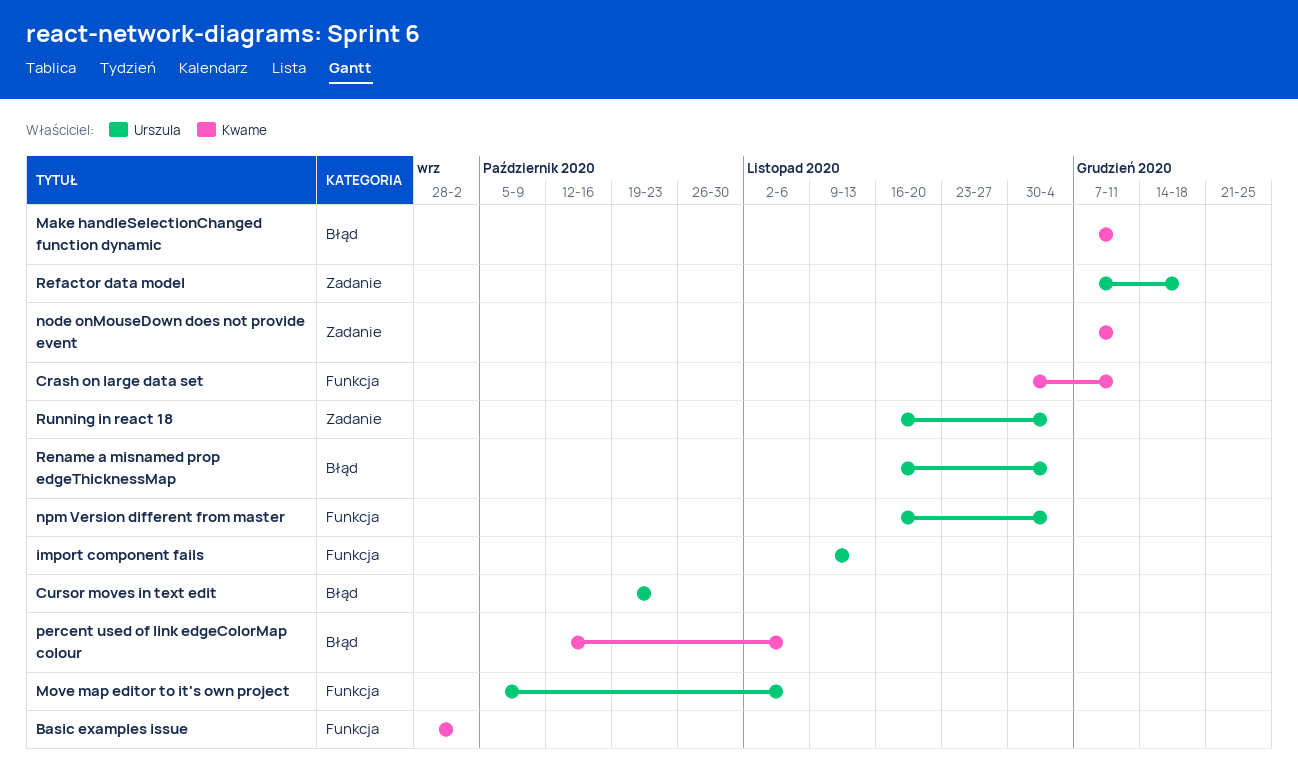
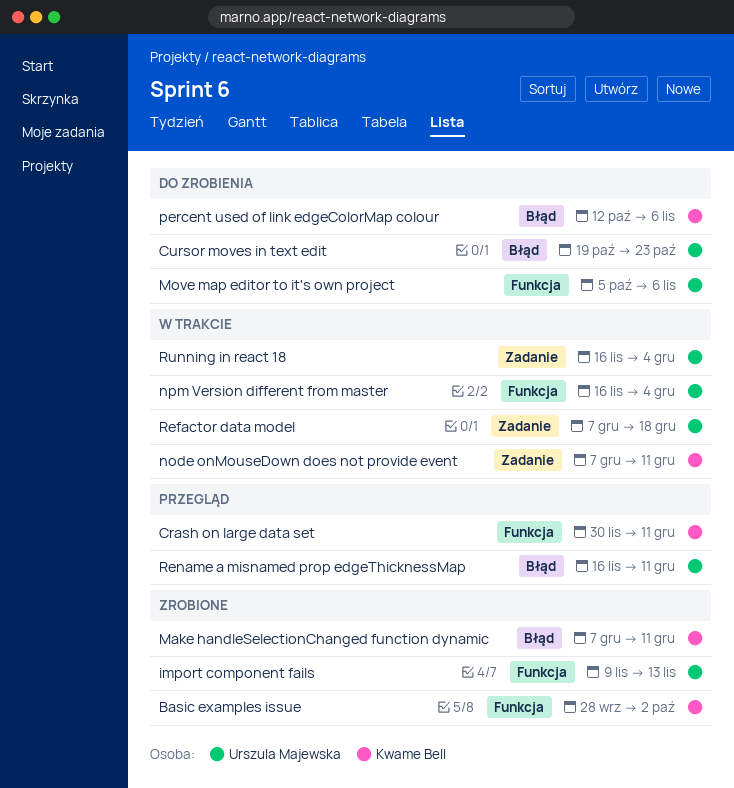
Rename a misnamed prop edgeThicknessMap, due: Dec 4 -> Dec 11

